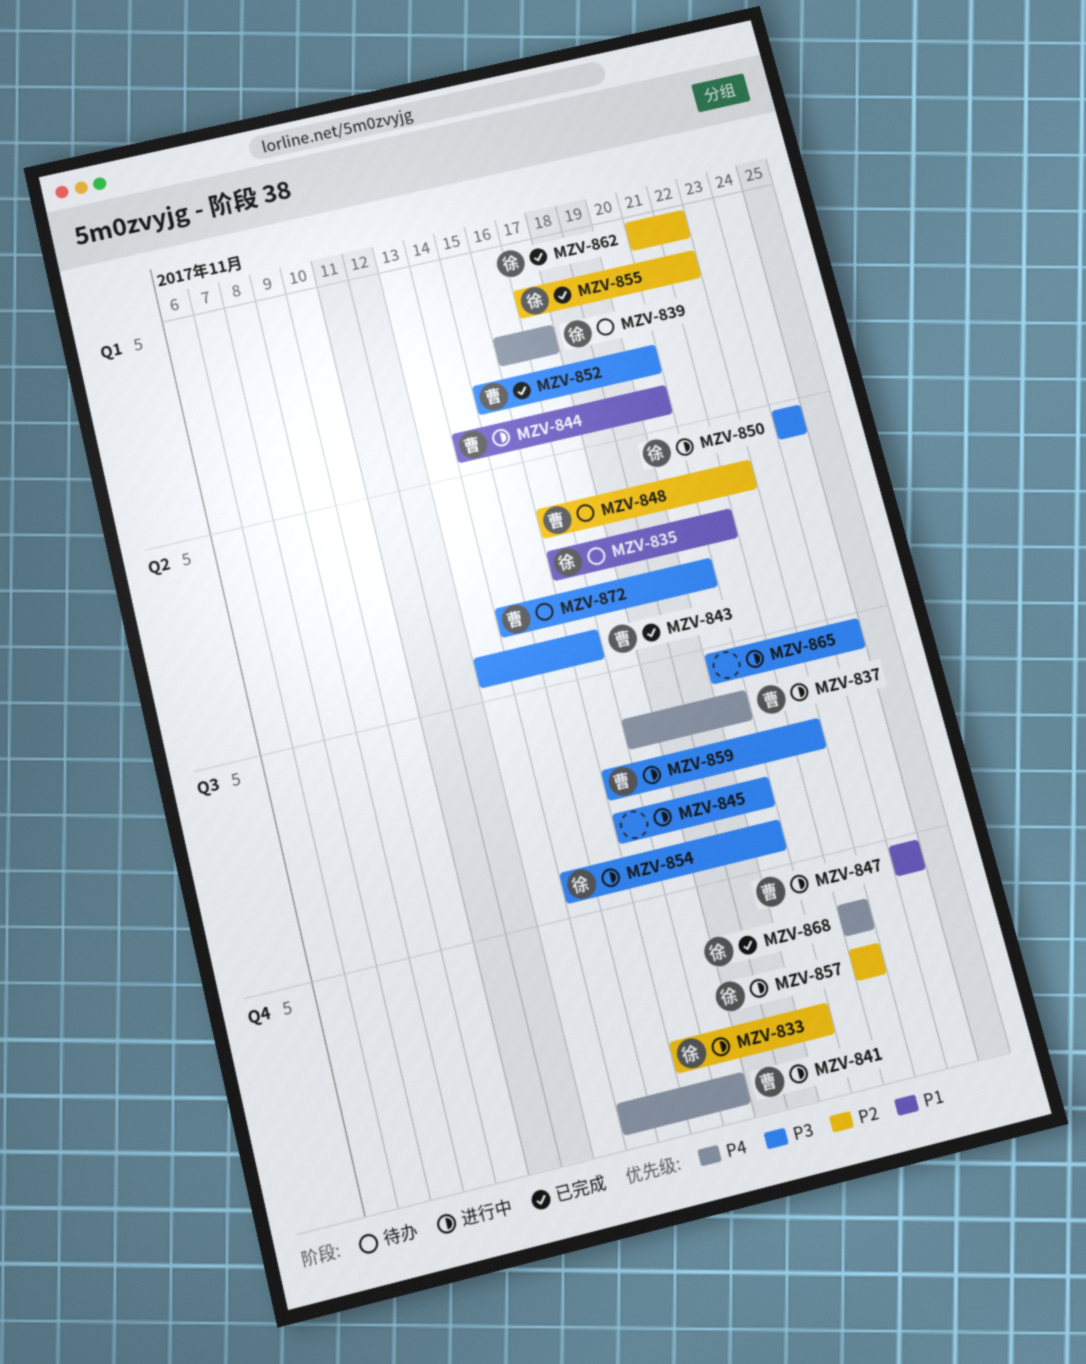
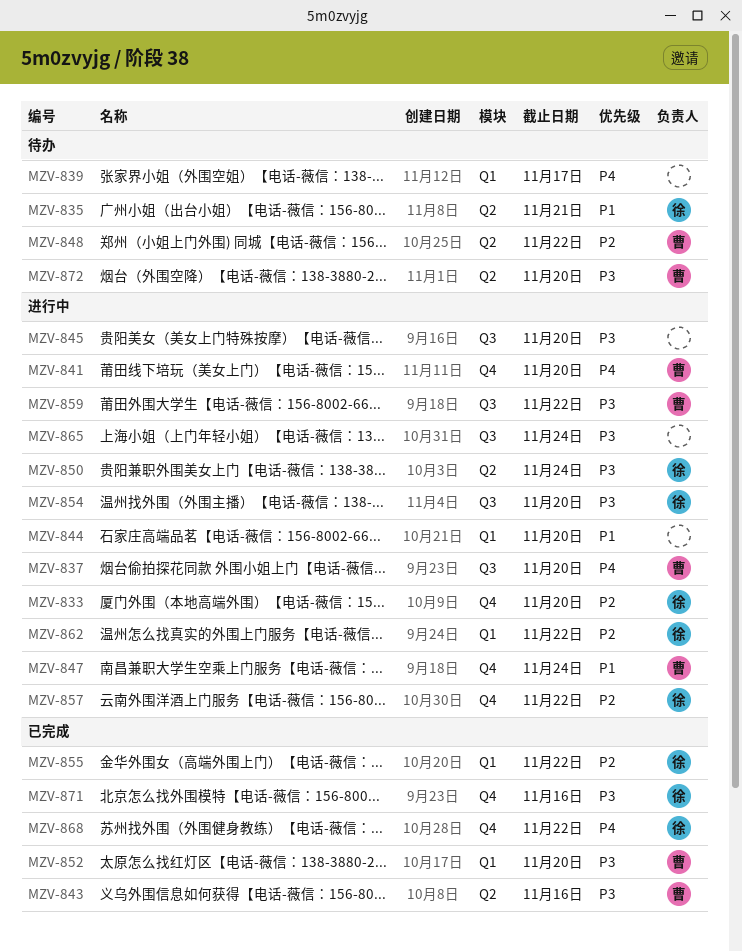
MZV-839, owner: 徐 -> none
MZV-841, due: Nov 17 -> Nov 20
MZV-844, owner: 曹 -> none
MZV-862, status: 已完成 -> 进行中
MZV-871: none -> present

